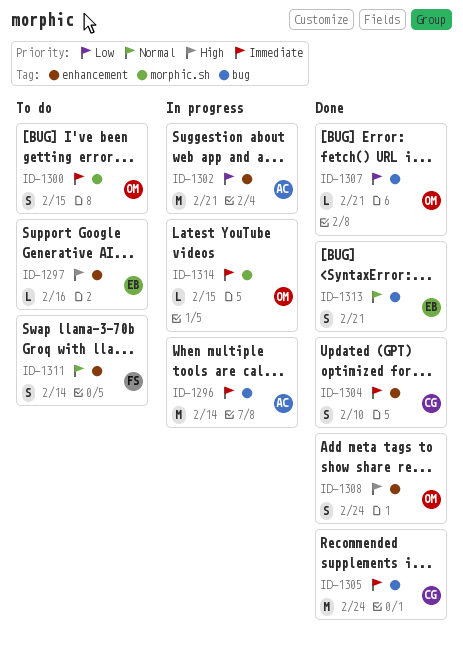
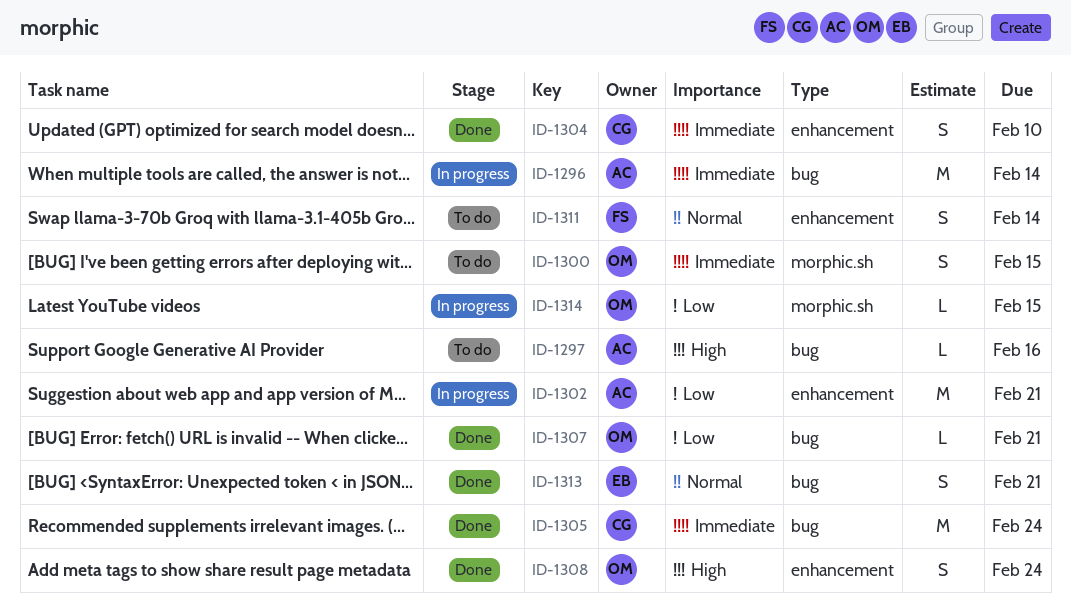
ID-1297, owner: EB -> AC
ID-1297, label: enhancement -> bug
ID-1314, priority: Immediate -> Low

